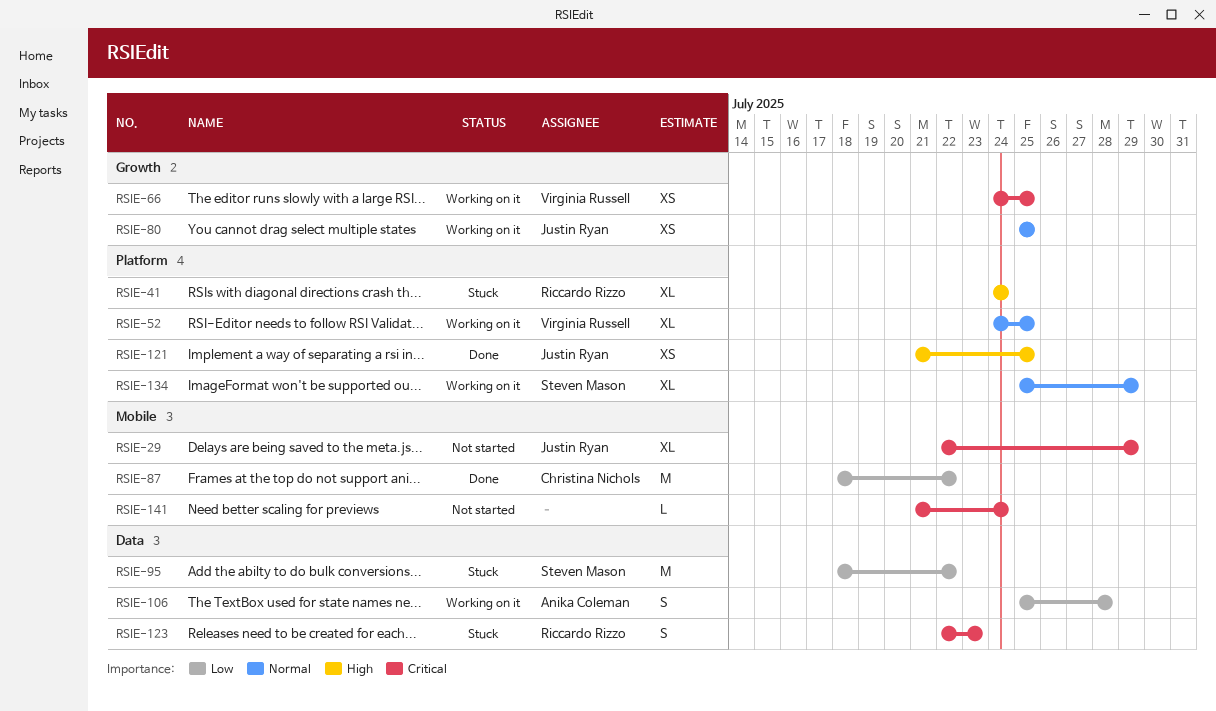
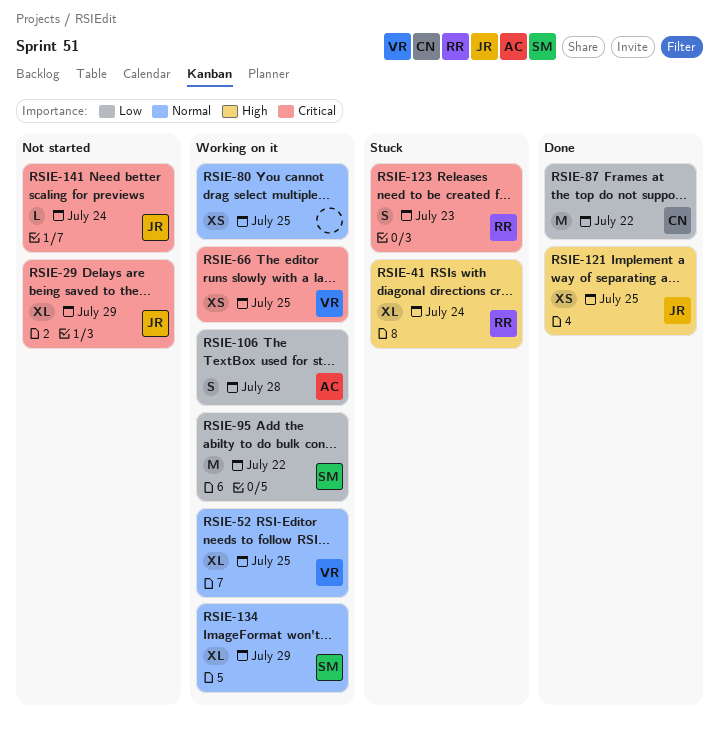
RSIE-80, owner: Justin Ryan -> none
RSIE-95, status: Stuck -> Working on it
RSIE-141, owner: none -> Justin Ryan

